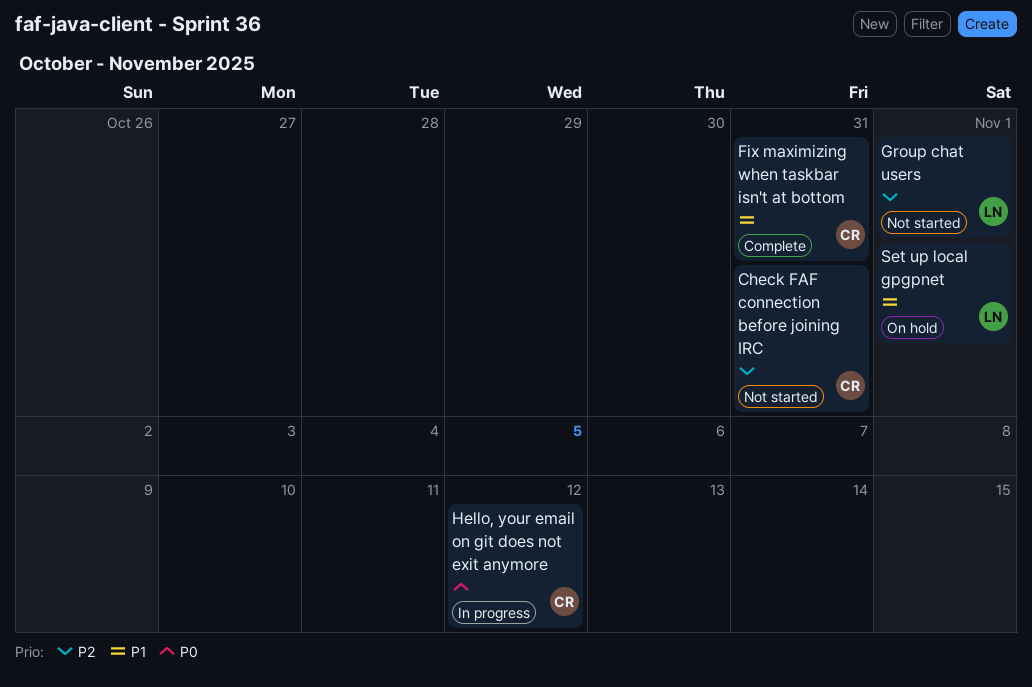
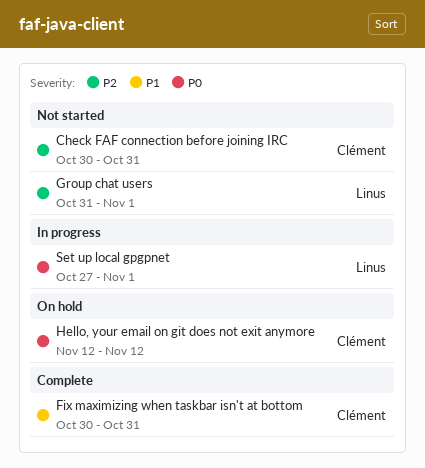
Hello, your email on git does not exit anymore, status: In progress -> On hold
Set up local gpgpnet, status: On hold -> In progress
Set up local gpgpnet, priority: P1 -> P0

